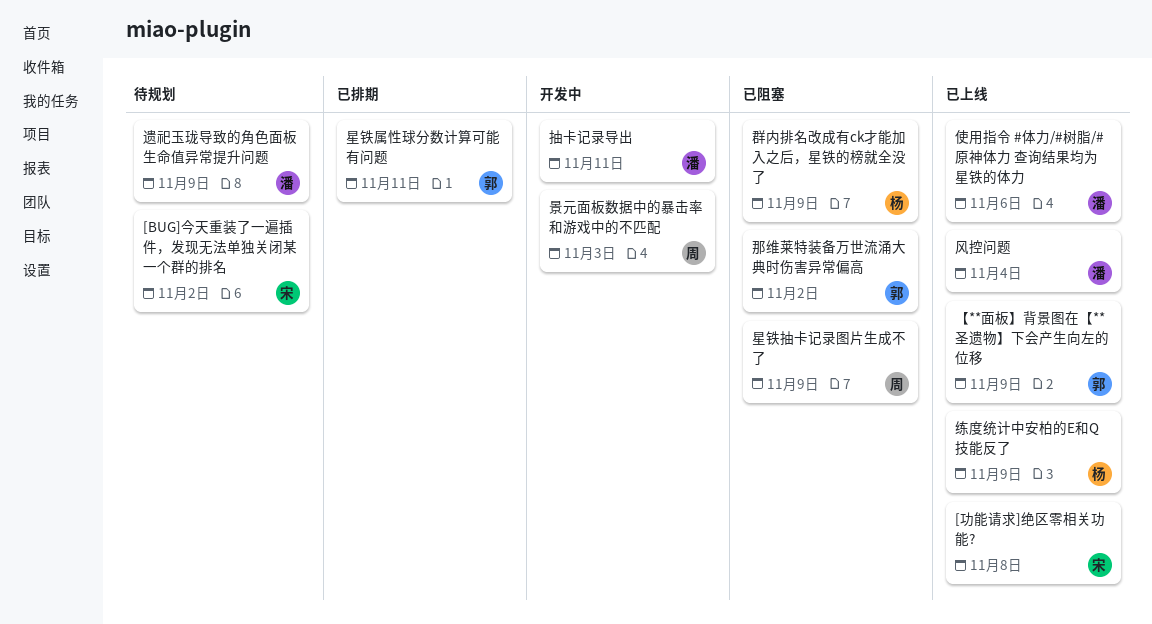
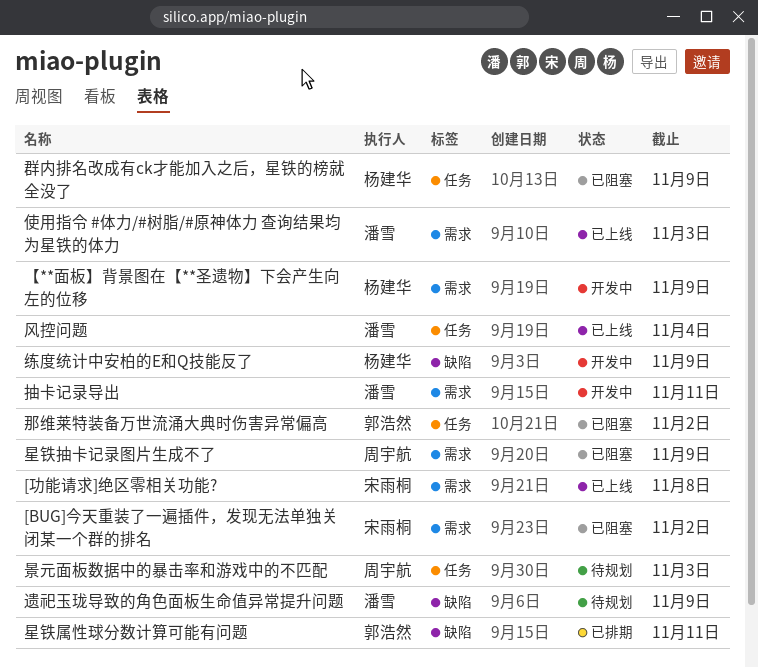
[BUG]今天重装了一遍插件，发现无法单独关闭某一个群的排名, status: 待规划 -> 已阻塞
【**面板】背景图在【**圣遗物】下会产生向左的位移, status: 已上线 -> 开发中
【**面板】背景图在【**圣遗物】下会产生向左的位移, owner: 郭浩然 -> 杨建华
使用指令 #体力/#树脂/#原神体力 查询结果均为星铁的体力, due: Nov 6 -> Nov 3
景元面板数据中的暴击率和游戏中的不匹配, status: 开发中 -> 待规划
练度统计中安柏的E和Q技能反了, status: 已上线 -> 开发中

